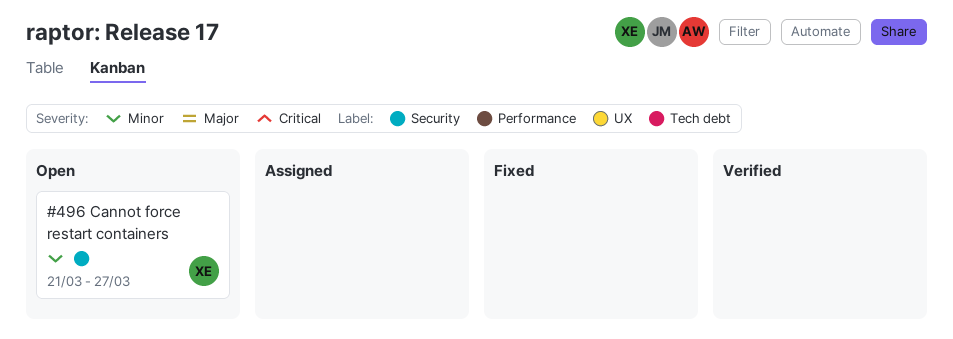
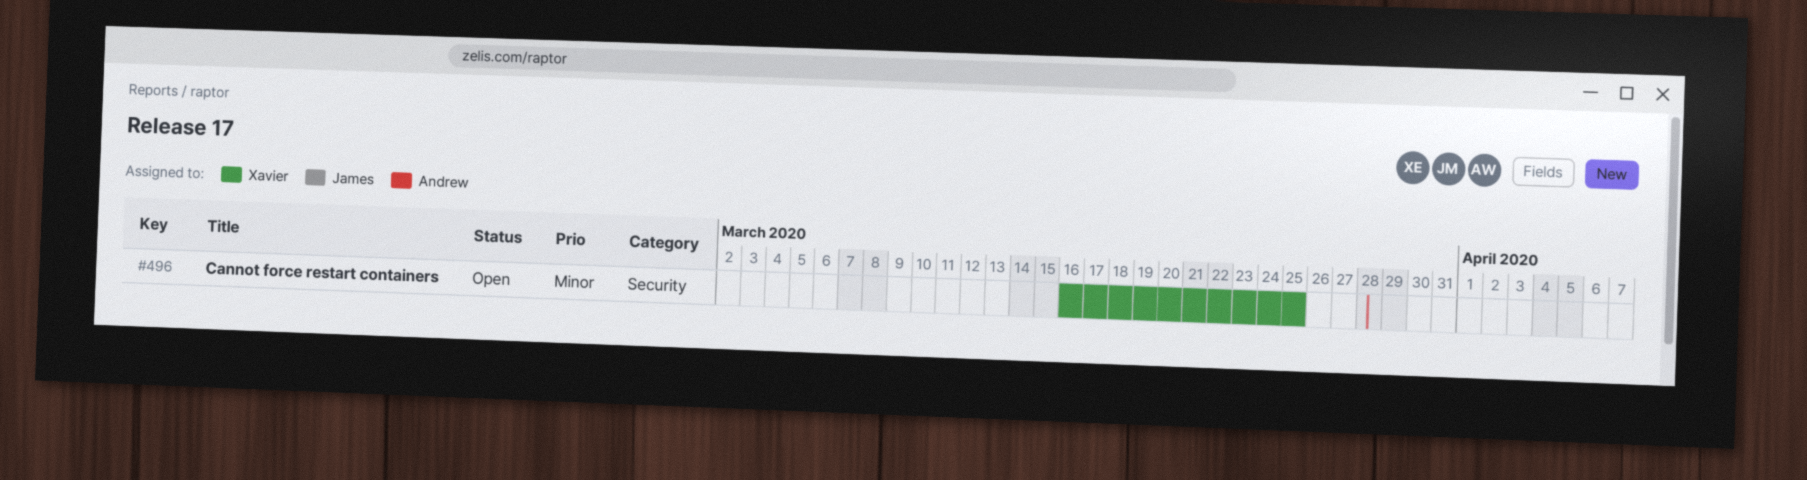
#496, start: Mar 21 -> Mar 16
#496, due: Mar 27 -> Mar 25

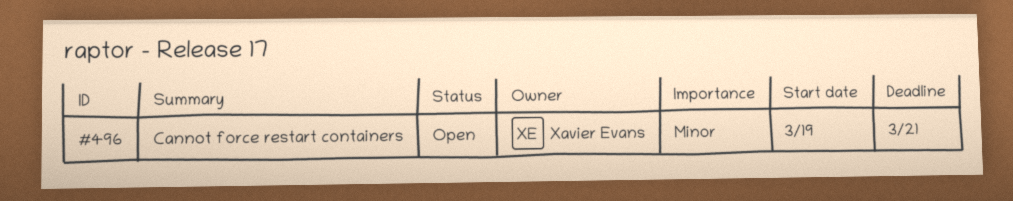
#496, start: Mar 16 -> Mar 19
#496, due: Mar 25 -> Mar 21

